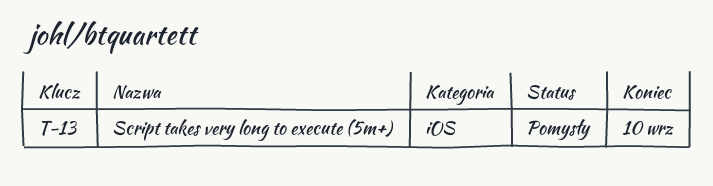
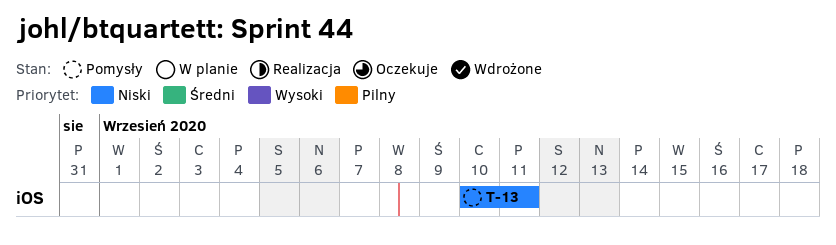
T-13, due: Sep 10 -> Sep 11

